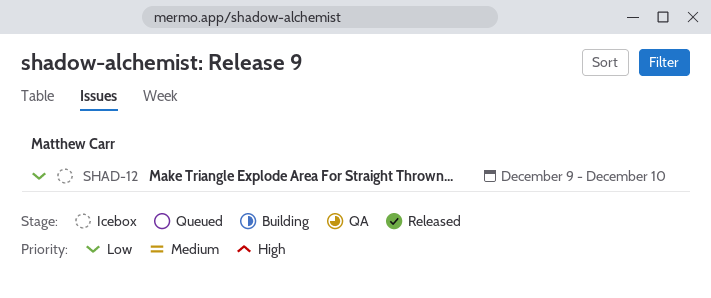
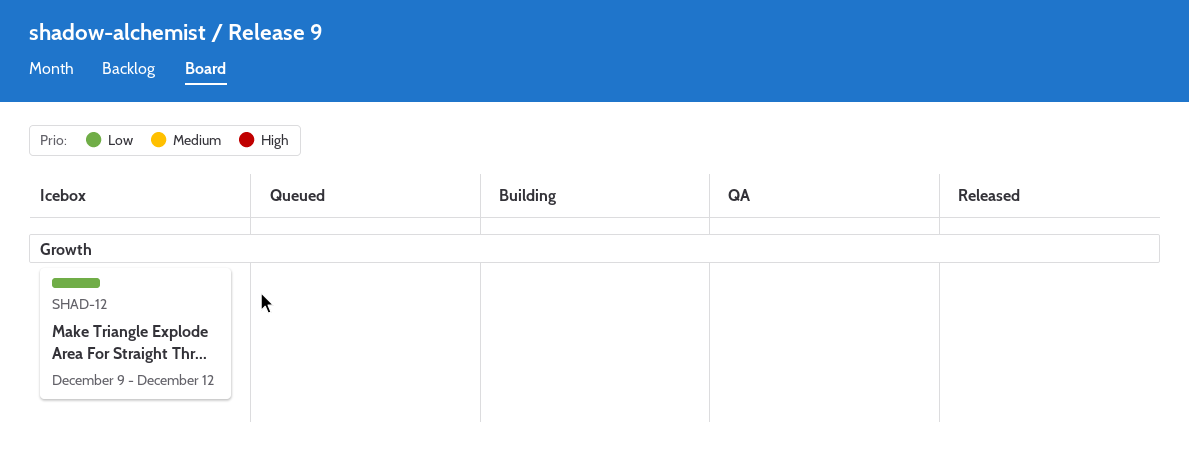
SHAD-12, due: Dec 10 -> Dec 12

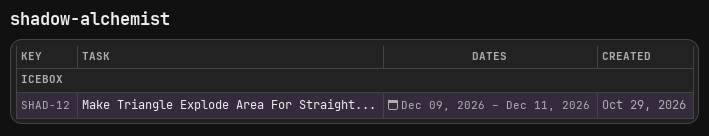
SHAD-12, due: Dec 12 -> Dec 11

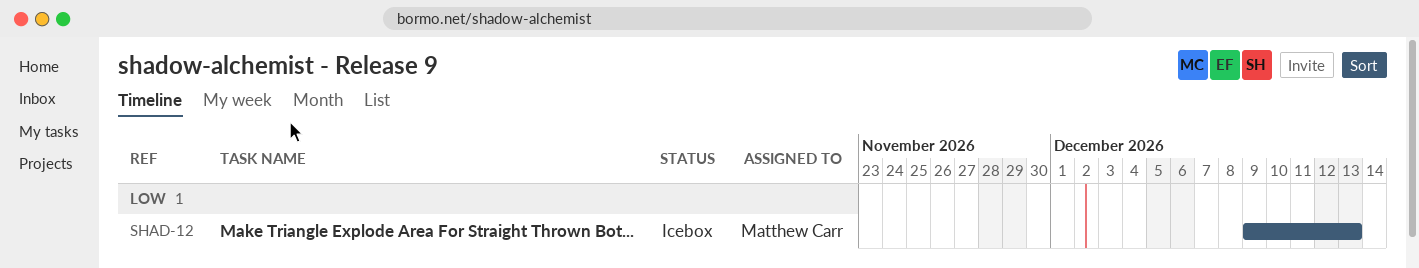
SHAD-12, due: Dec 11 -> Dec 13

